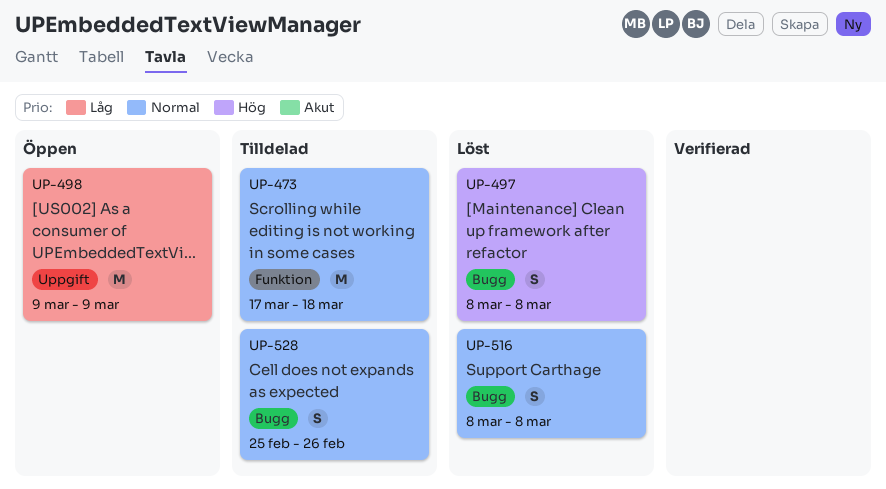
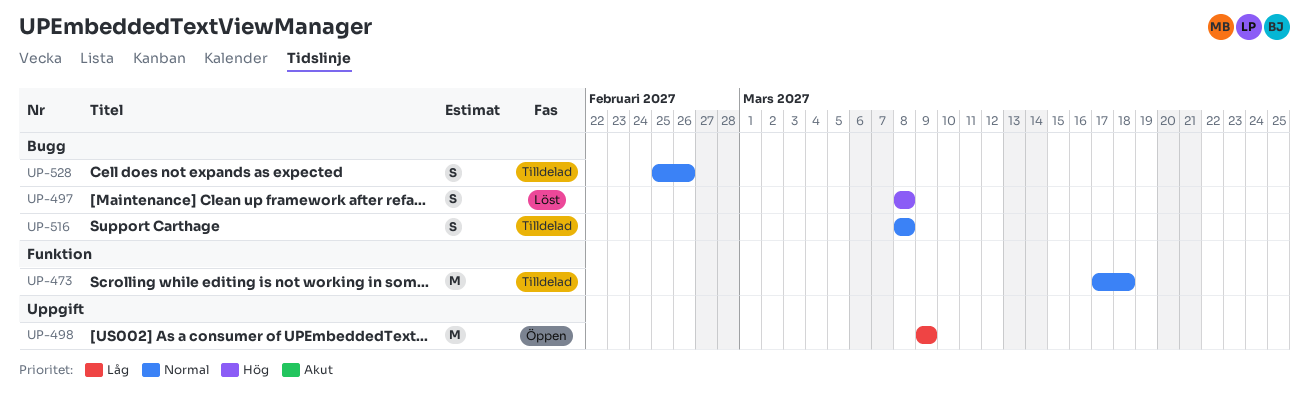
UP-516, status: Löst -> Tilldelad

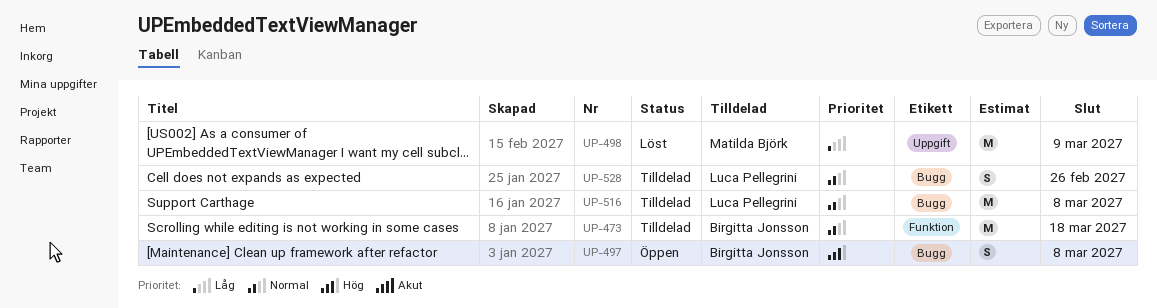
UP-497, status: Löst -> Öppen
UP-498, status: Öppen -> Löst
UP-516, estimate: S -> M

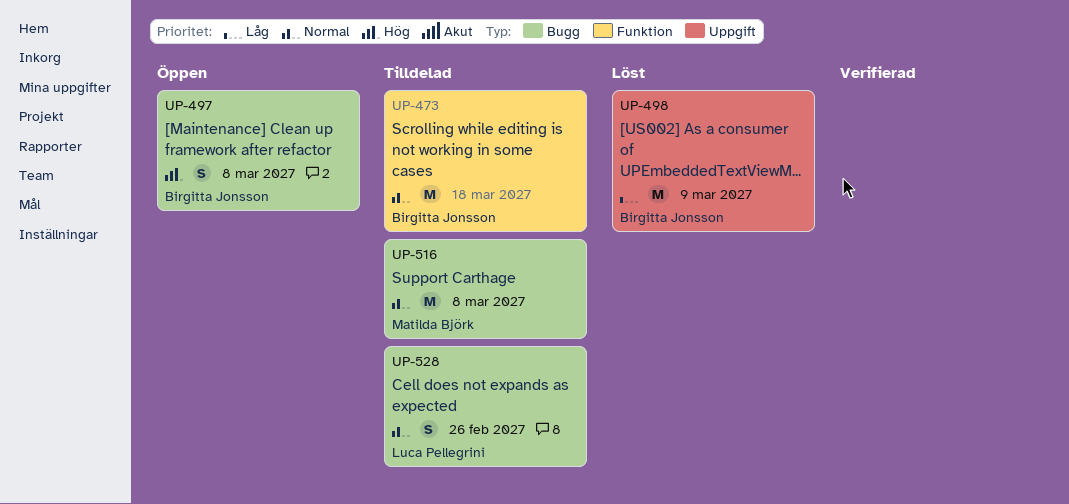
UP-498, owner: Matilda Björk -> Birgitta Jonsson
UP-516, owner: Luca Pellegrini -> Matilda Björk

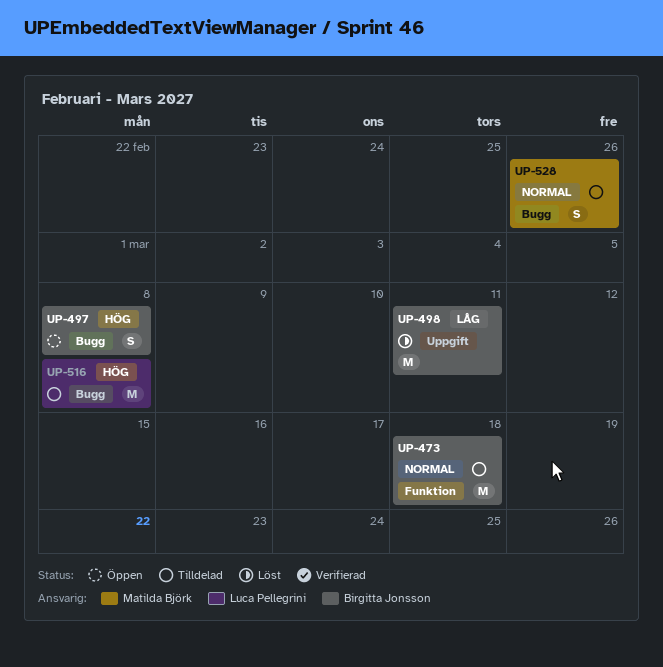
UP-498, due: Mar 9 -> Mar 11
UP-516, owner: Matilda Björk -> Luca Pellegrini
UP-516, priority: Normal -> Hög
UP-528, owner: Luca Pellegrini -> Matilda Björk

